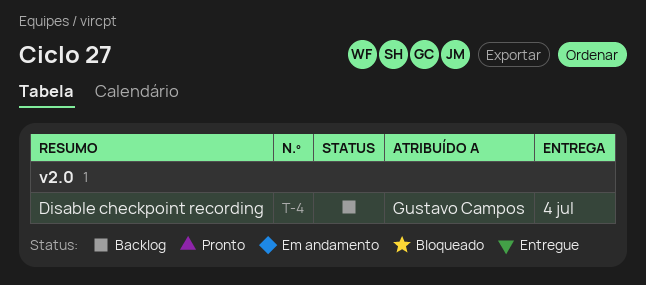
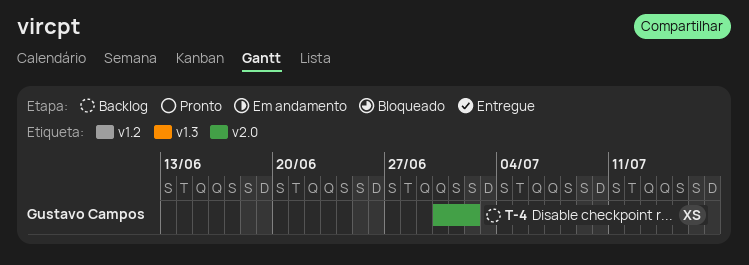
T-4, due: Jul 4 -> Jul 2

